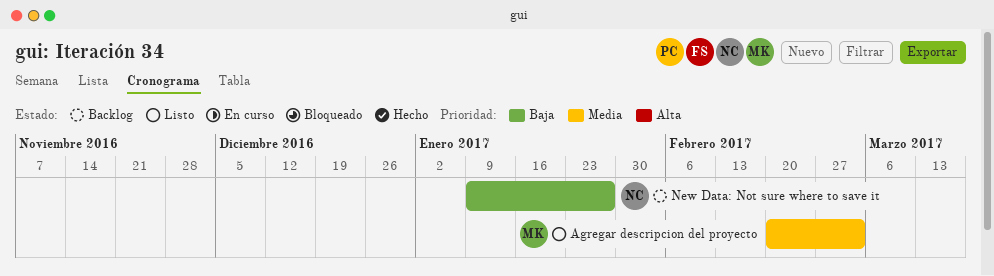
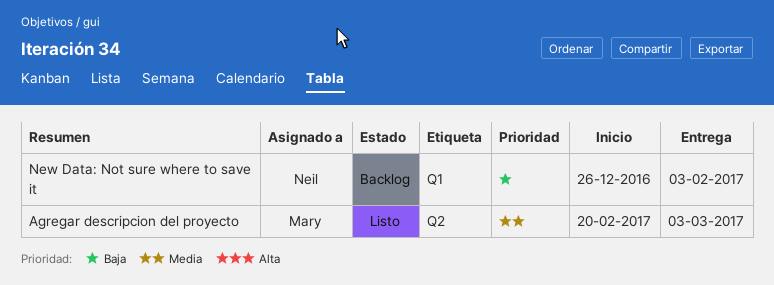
New Data: Not sure where to save it, start: Jan 9 -> Dec 26
New Data: Not sure where to save it, due: Jan 27 -> Feb 3

